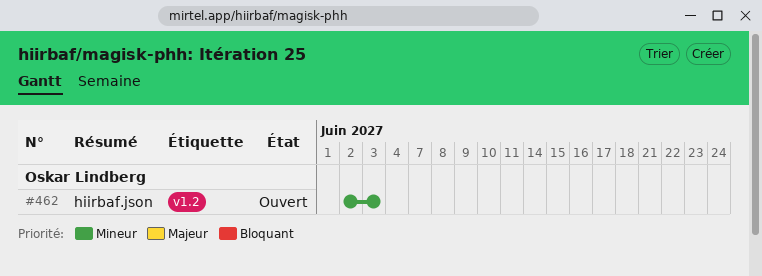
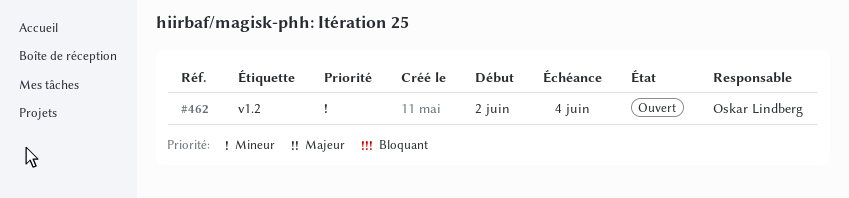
#462, due: Jun 3 -> Jun 4

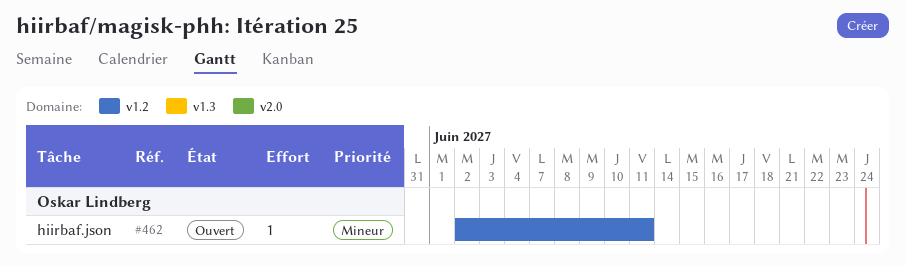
#462, due: Jun 4 -> Jun 11

